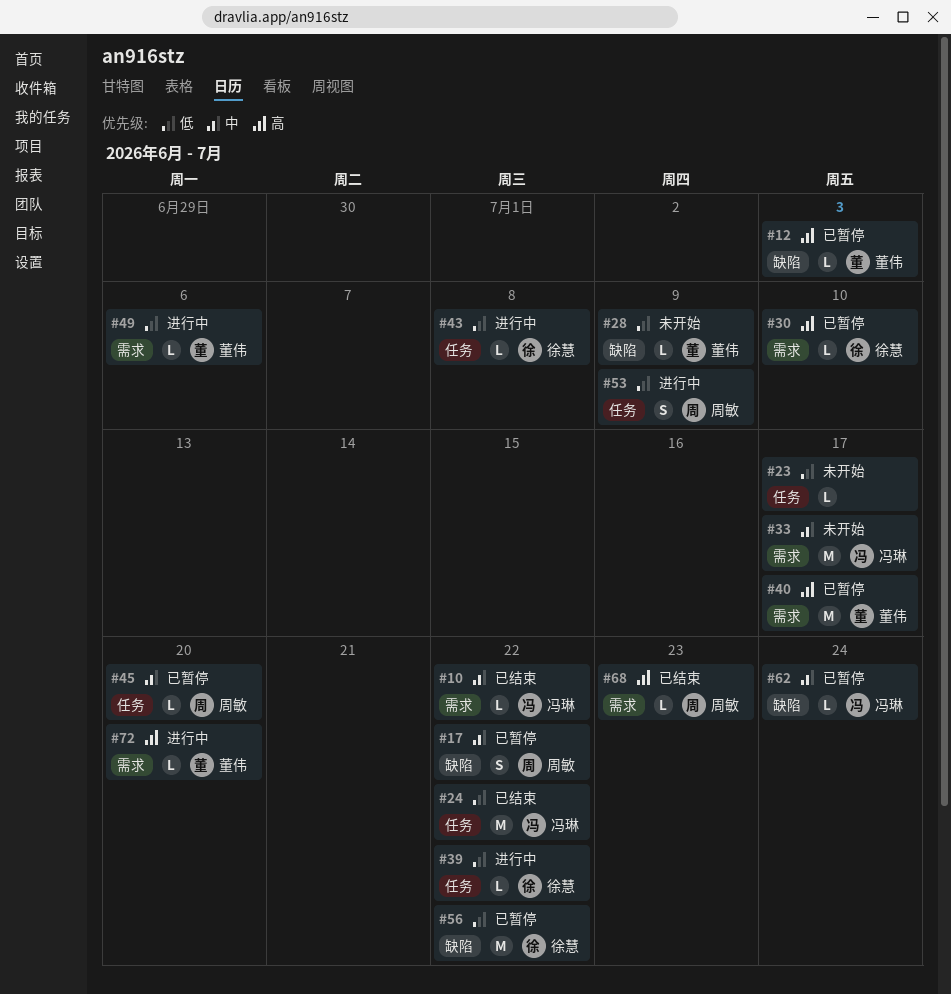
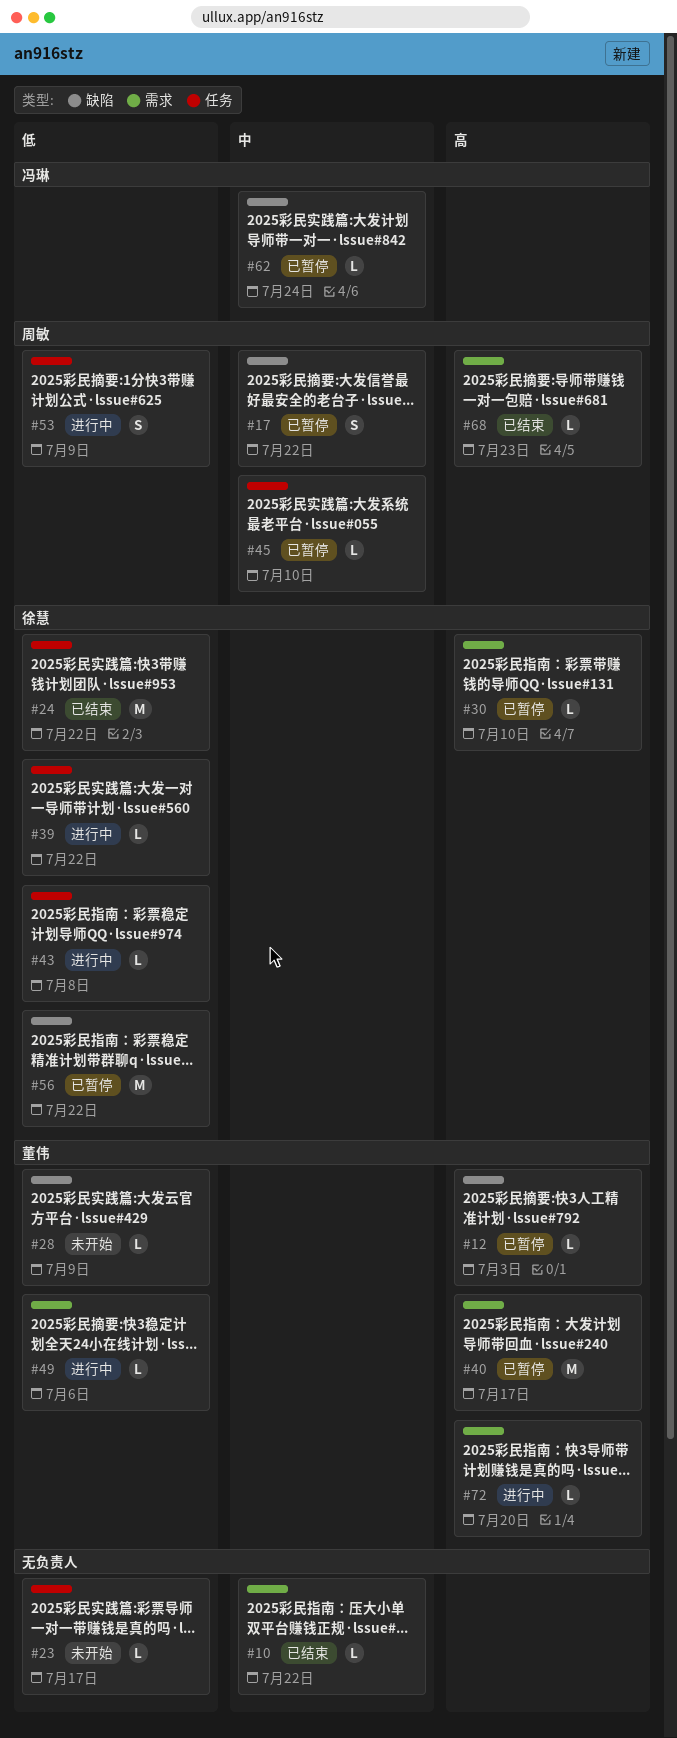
#10, owner: 冯琳 -> none
#24, owner: 冯琳 -> 徐慧
#33: present -> none
#45, due: Jul 20 -> Jul 10

